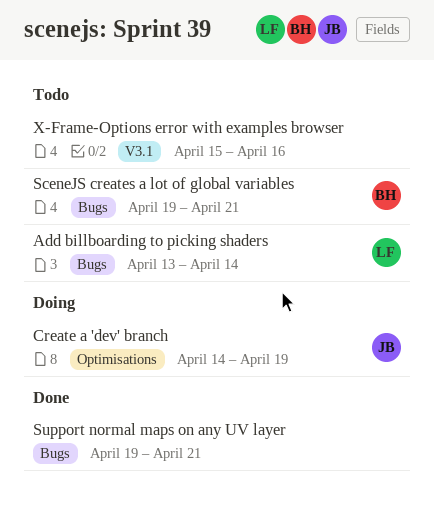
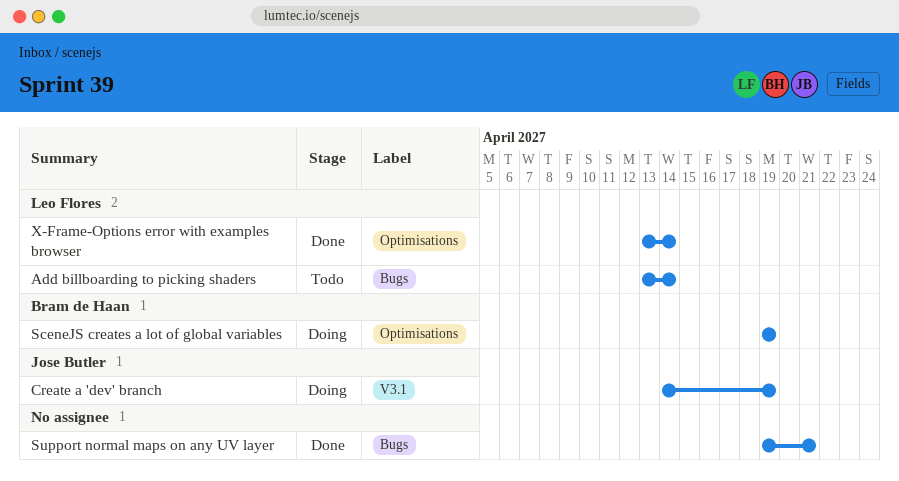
Create a 'dev' branch, label: Optimisations -> V3.1
SceneJS creates a lot of global variables, status: Todo -> Doing
SceneJS creates a lot of global variables, label: Bugs -> Optimisations
SceneJS creates a lot of global variables, due: Apr 21 -> Apr 19
X-Frame-Options error with examples browser, status: Todo -> Done
X-Frame-Options error with examples browser, owner: none -> Leo Flores
X-Frame-Options error with examples browser, label: V3.1 -> Optimisations
X-Frame-Options error with examples browser, start: Apr 15 -> Apr 13
X-Frame-Options error with examples browser, due: Apr 16 -> Apr 14

